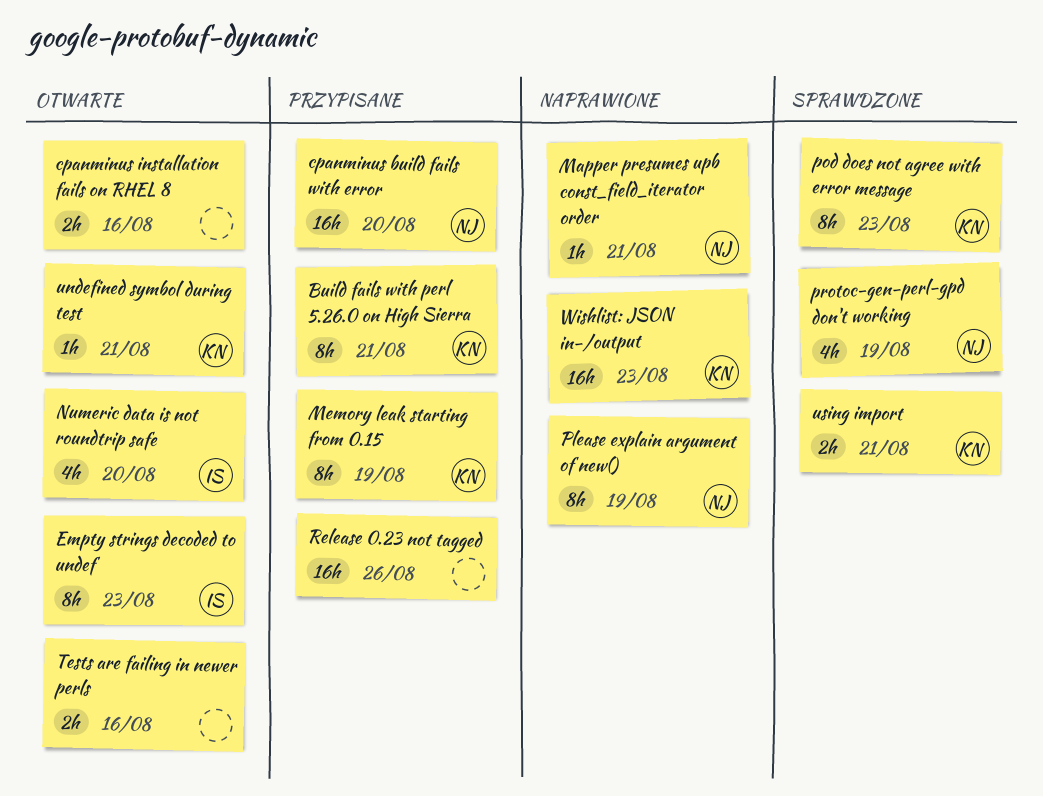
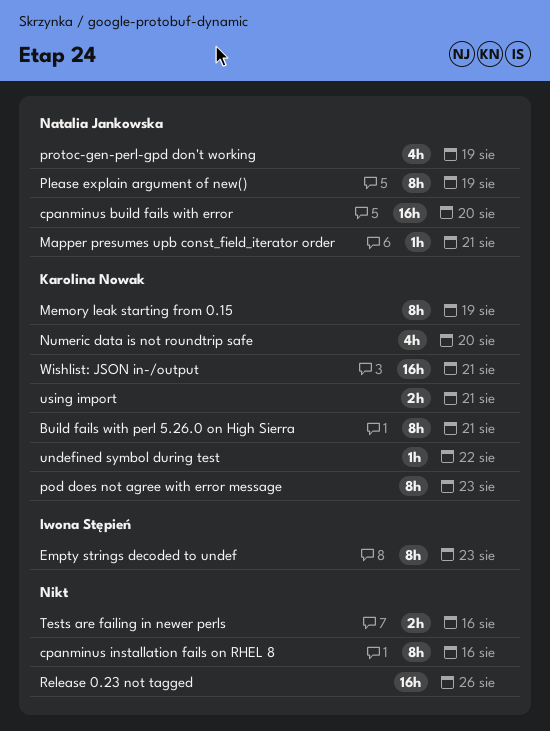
cpanminus installation fails on RHEL 8, estimate: 2h -> 8h
Numeric data is not roundtrip safe, owner: Iwona Stępień -> Karolina Nowak
undefined symbol during test, due: Aug 21 -> Aug 22
Wishlist: JSON in-/output, due: Aug 23 -> Aug 21

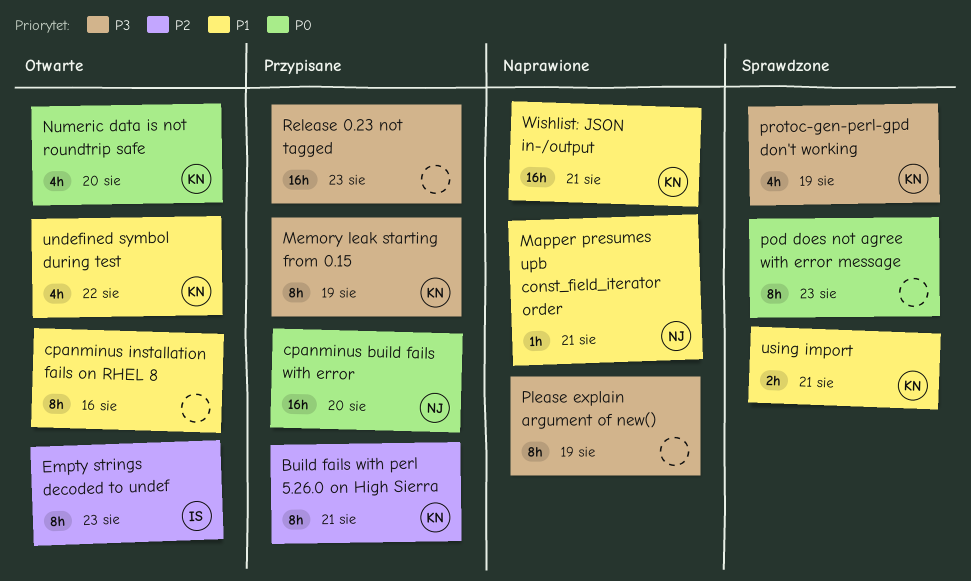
Please explain argument of new(), owner: Natalia Jankowska -> none
pod does not agree with error message, owner: Karolina Nowak -> none
protoc-gen-perl-gpd don't working, owner: Natalia Jankowska -> Karolina Nowak
Release 0.23 not tagged, due: Aug 26 -> Aug 23
Tests are failing in newer perls: present -> none
undefined symbol during test, estimate: 1h -> 4h

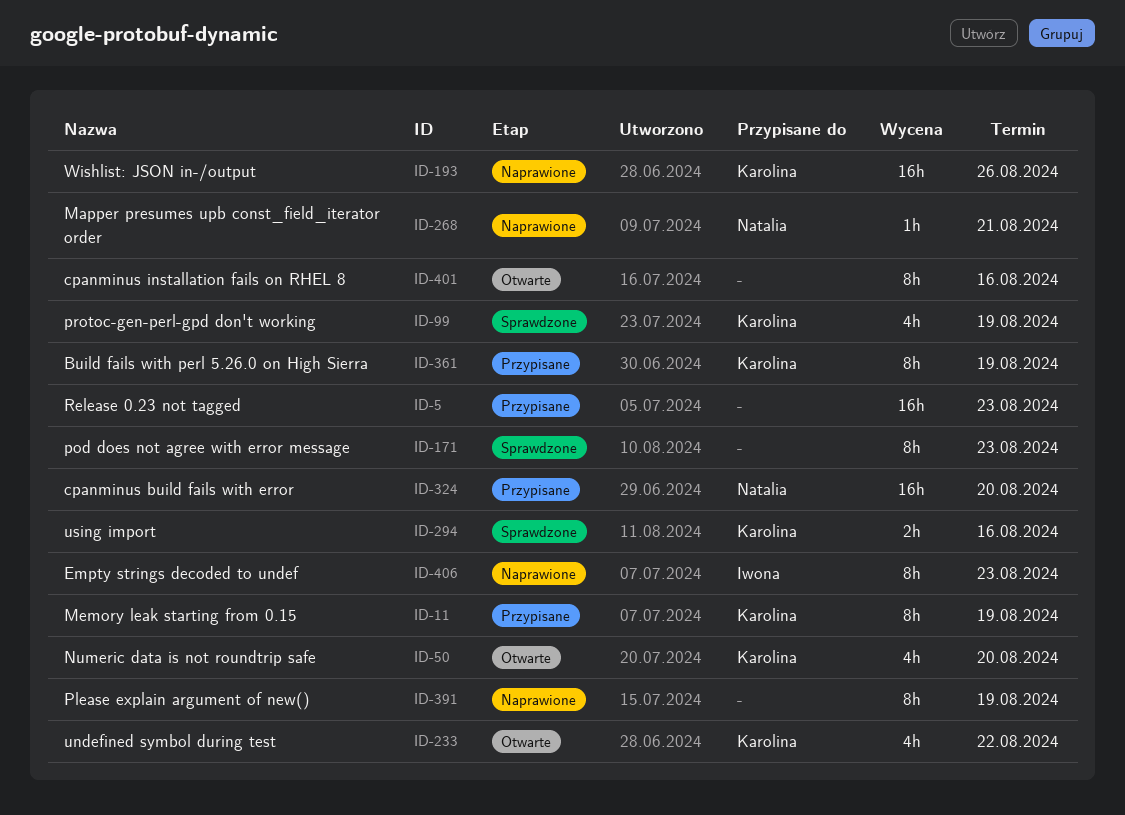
Build fails with perl 5.26.0 on High Sierra, due: Aug 21 -> Aug 19
Empty strings decoded to undef, status: Otwarte -> Naprawione
using import, due: Aug 21 -> Aug 16
Wishlist: JSON in-/output, due: Aug 21 -> Aug 26

